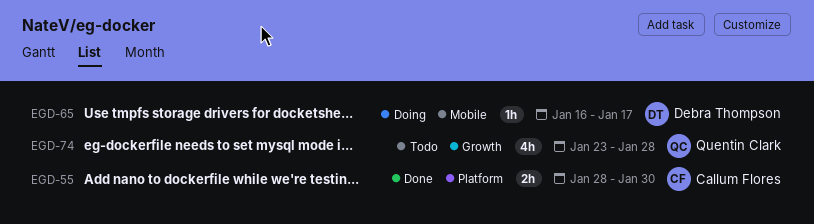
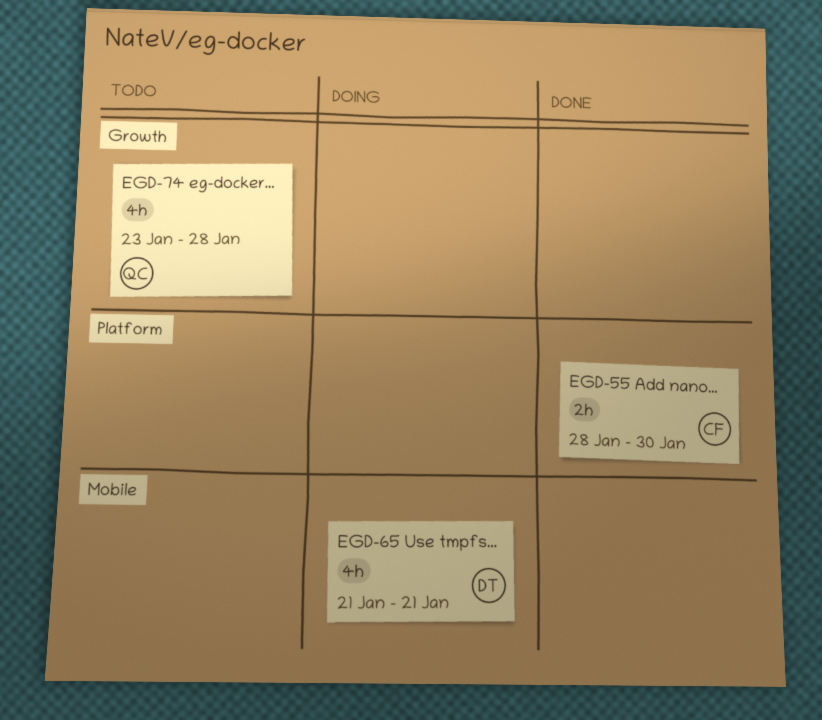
EGD-65, estimate: 1h -> 4h
EGD-65, start: Jan 16 -> Jan 21
EGD-65, due: Jan 17 -> Jan 21

